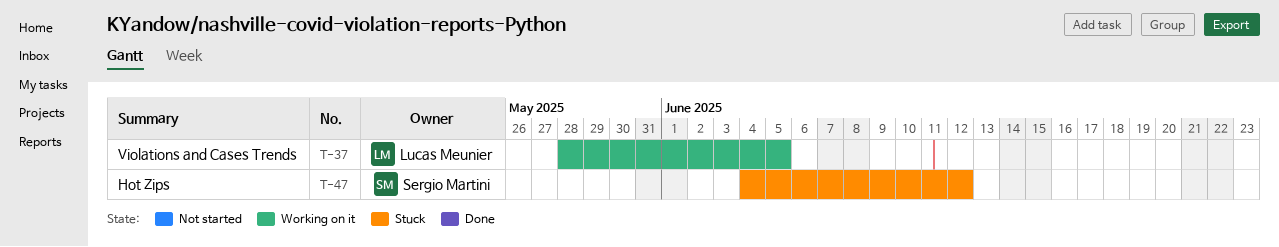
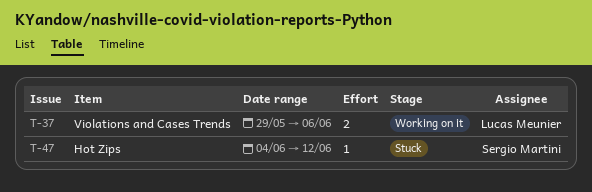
T-37, start: May 28 -> May 29
T-37, due: Jun 5 -> Jun 6

